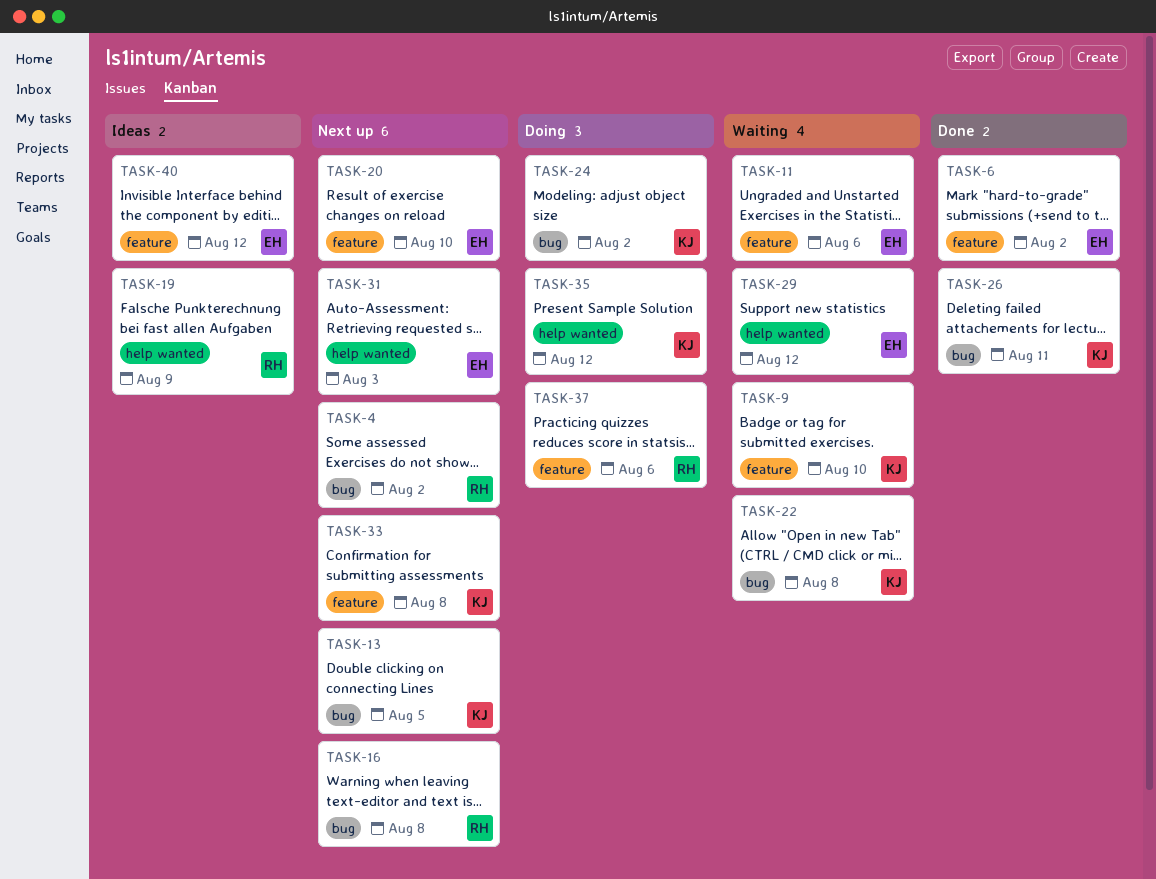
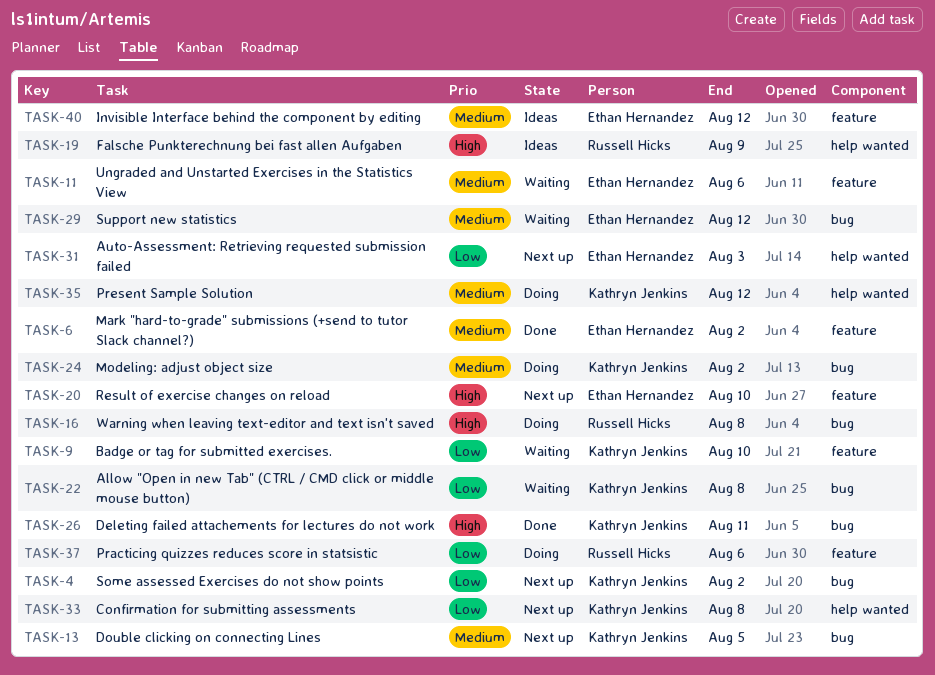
TASK-4, owner: Russell Hicks -> Kathryn Jenkins
TASK-16, status: Next up -> Doing
TASK-29, label: help wanted -> bug
TASK-33, label: feature -> help wanted

